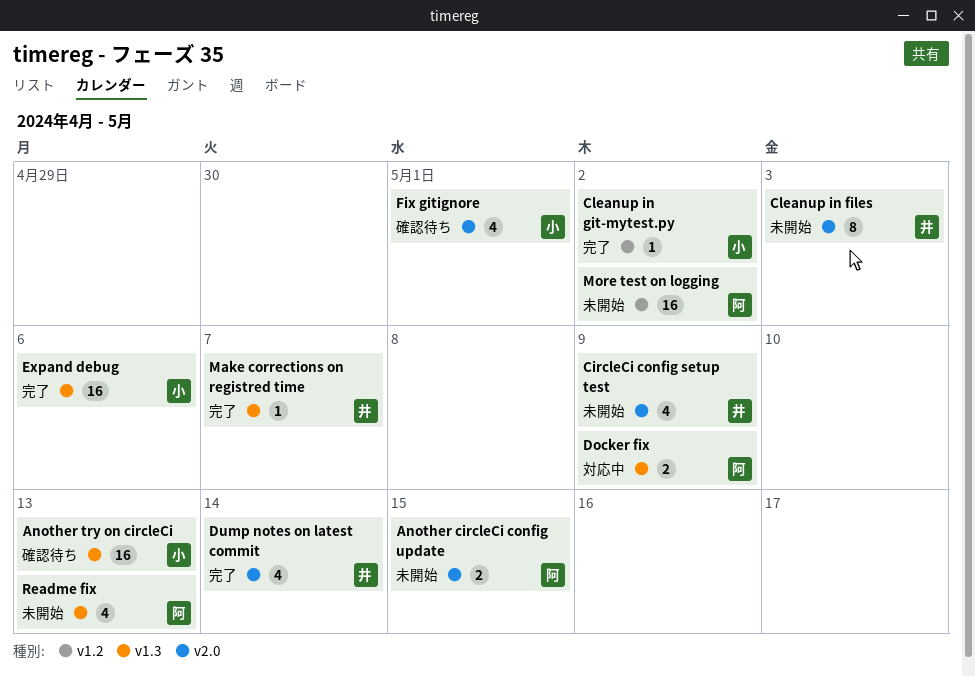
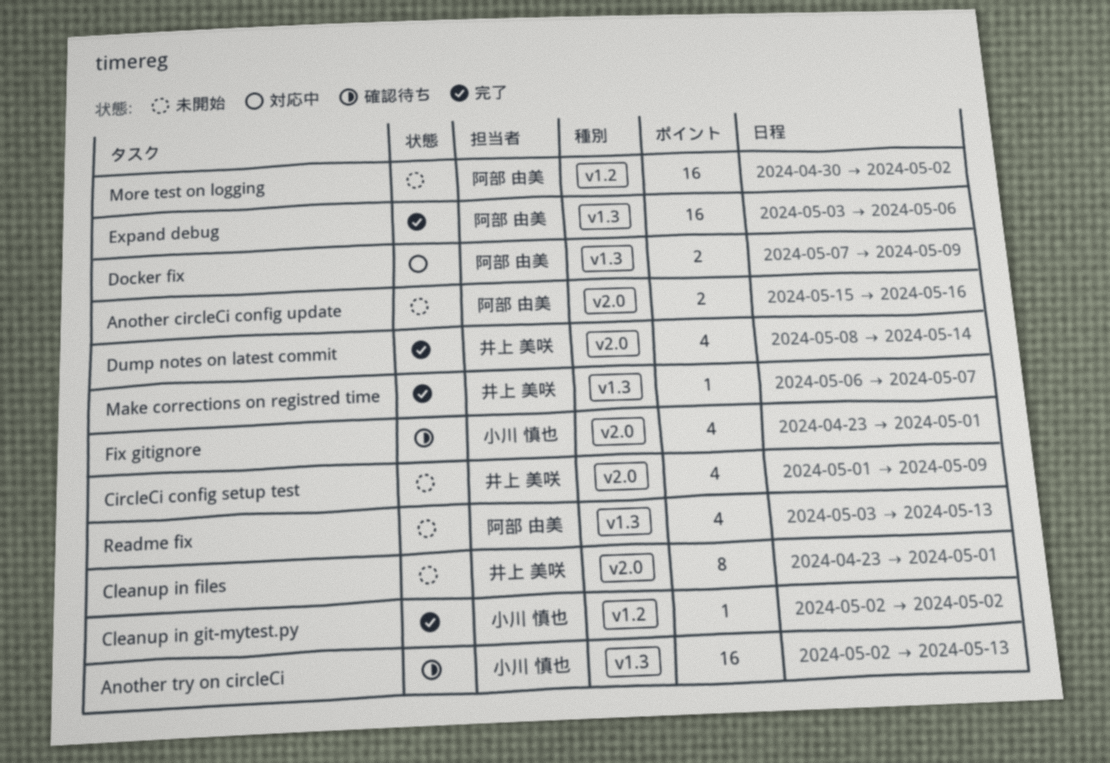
Another circleCi config update, due: May 15 -> May 16
Cleanup in files, due: May 3 -> May 1
Expand debug, owner: 小川 慎也 -> 阿部 由美

